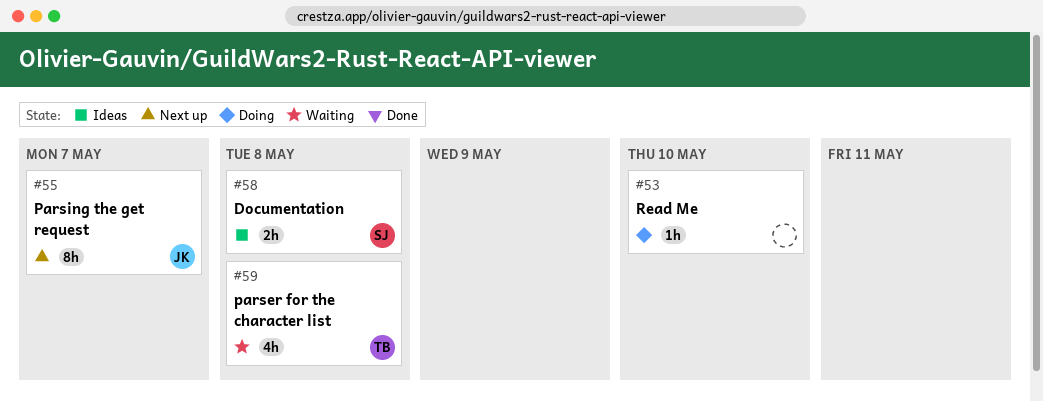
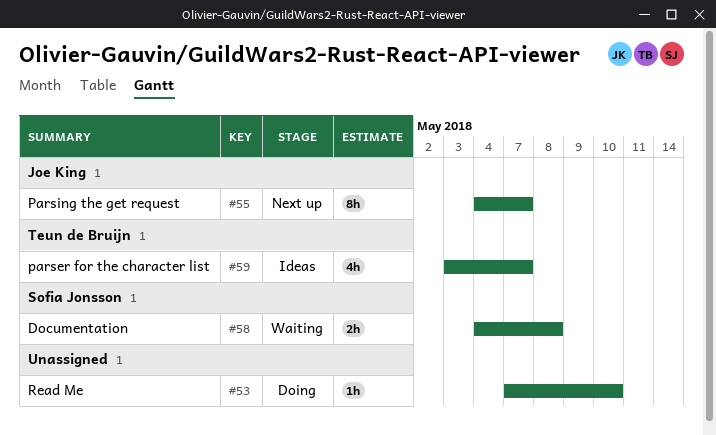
#58, status: Ideas -> Waiting
#59, status: Waiting -> Ideas
#59, due: May 8 -> May 7

